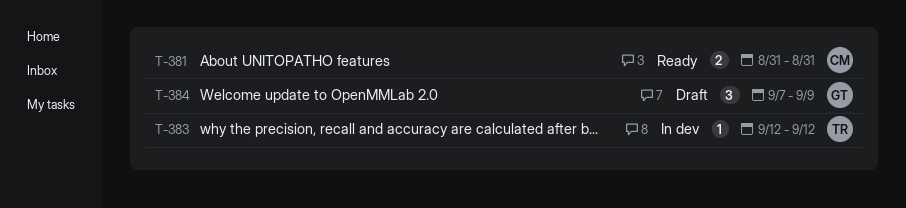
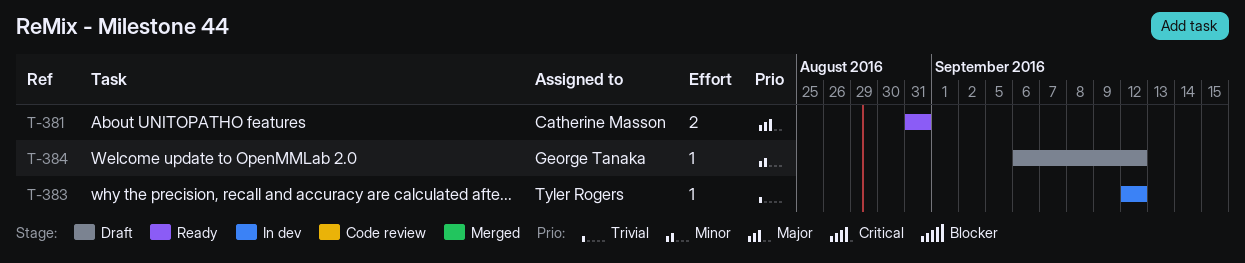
T-384, estimate: 3 -> 1
T-384, start: Sep 7 -> Sep 6
T-384, due: Sep 9 -> Sep 12

